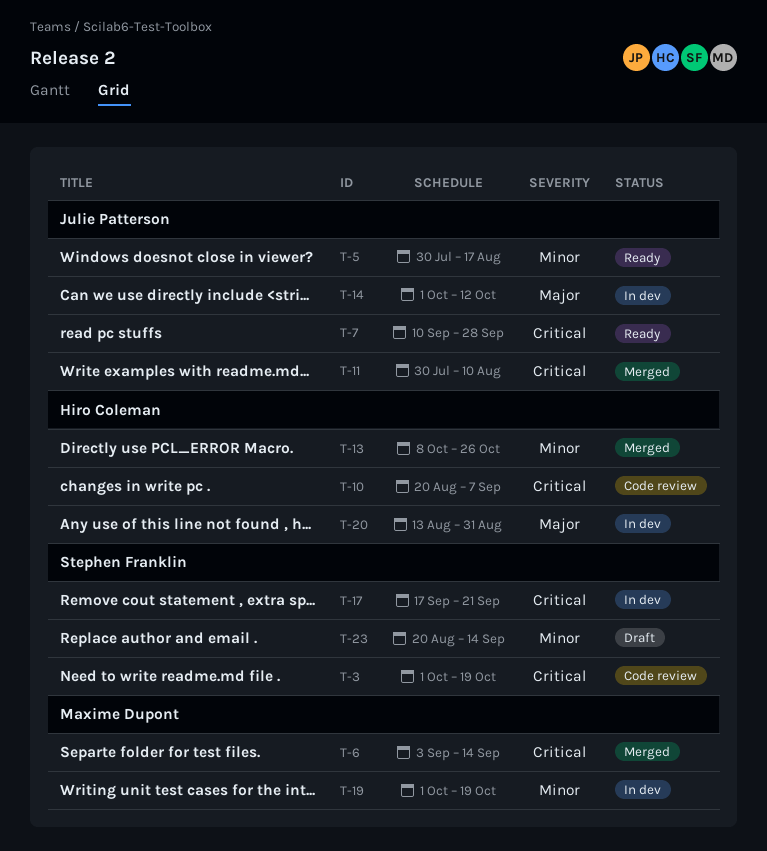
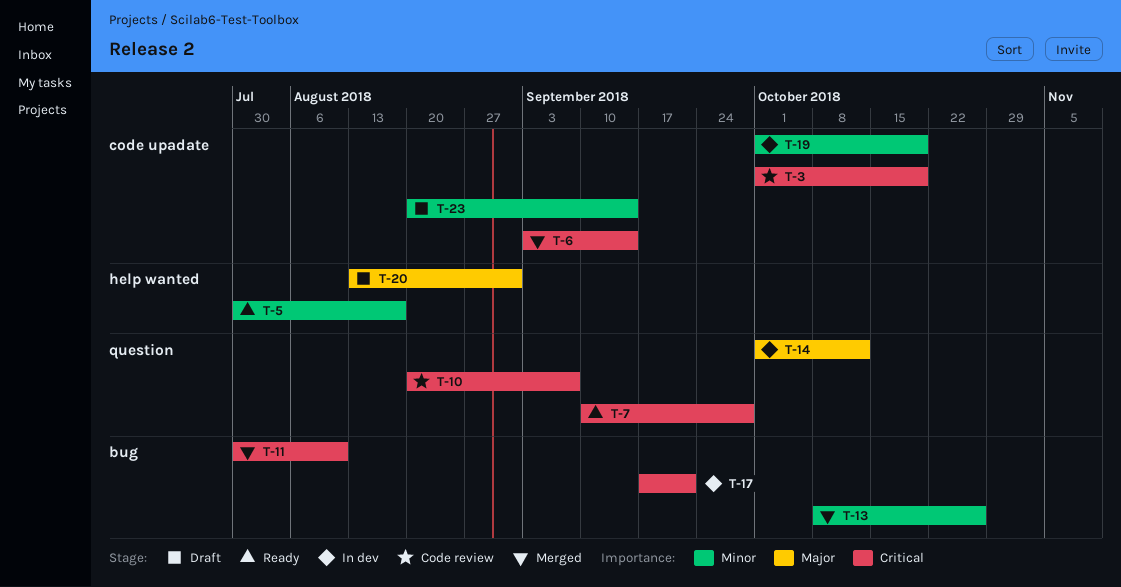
T-20, status: In dev -> Draft

